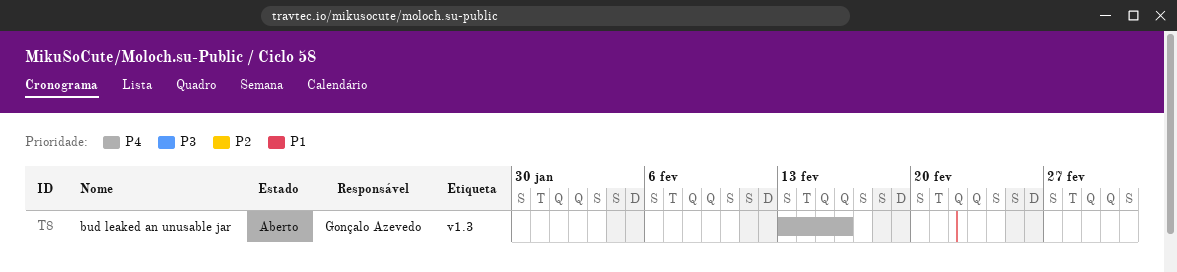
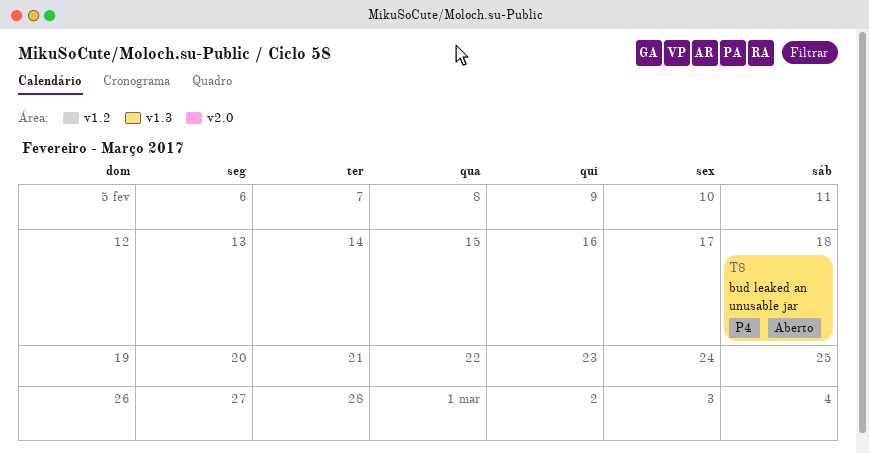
T8, due: Feb 16 -> Feb 18

